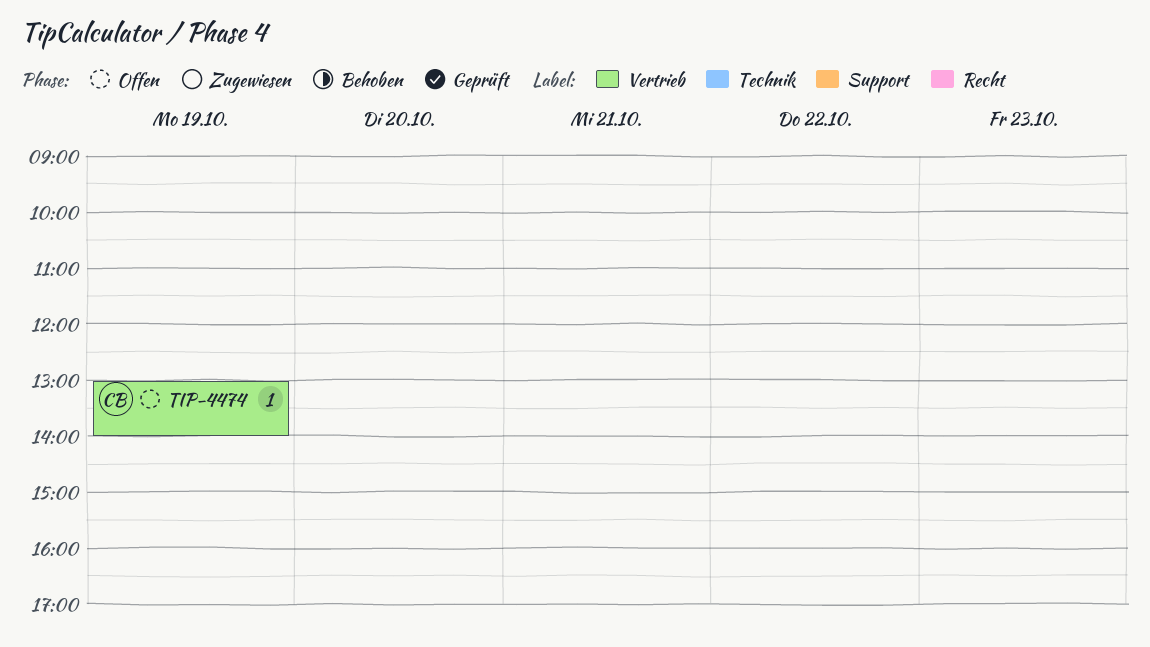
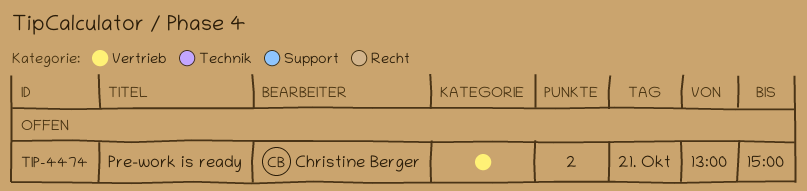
TIP-4474, estimate: 1 -> 2
TIP-4474, day: Oct 19 -> Oct 21
TIP-4474, ends: 14:00 -> 15:00

